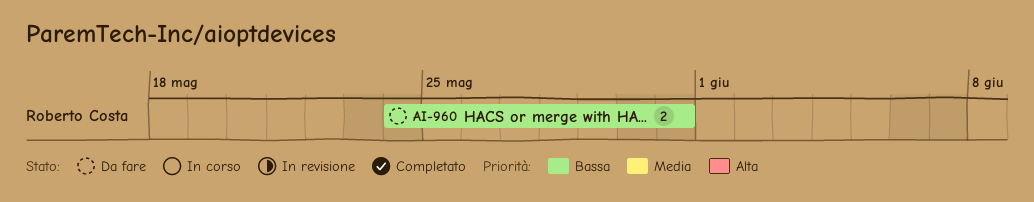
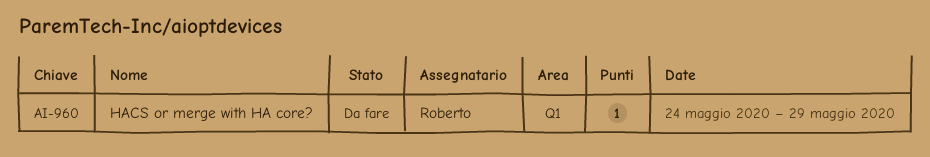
AI-960, estimate: 2 -> 1
AI-960, due: May 31 -> May 29

